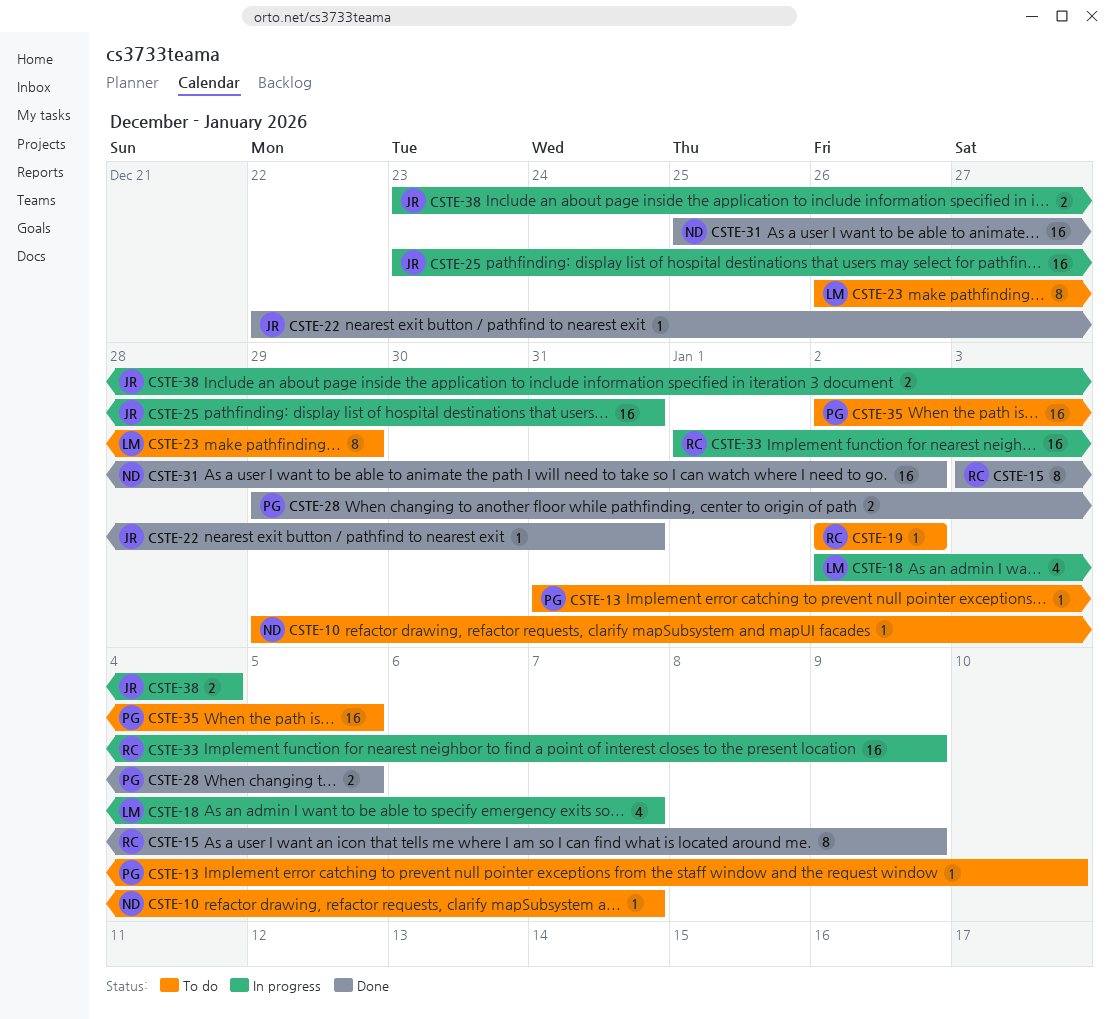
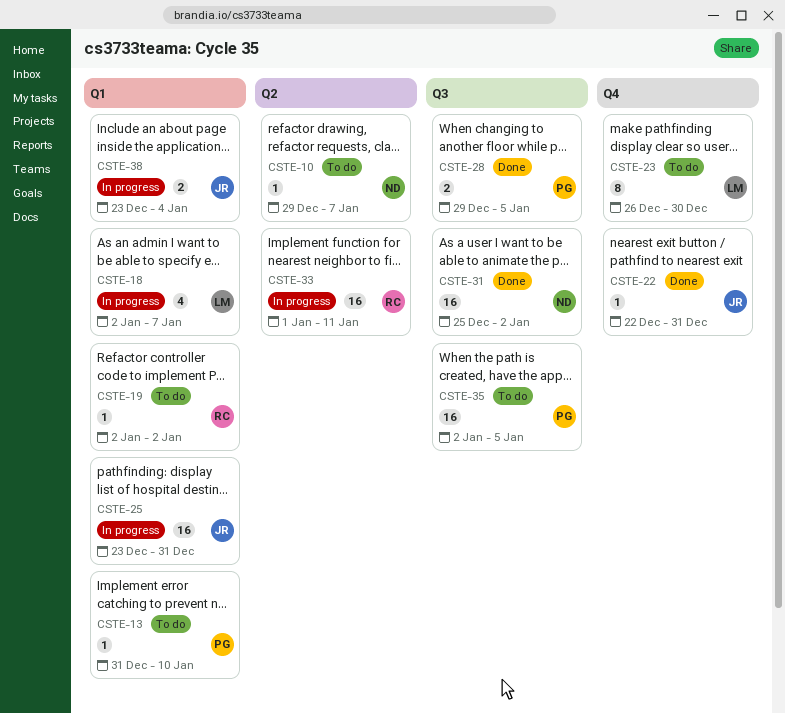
CSTE-15: present -> none
CSTE-23, due: Dec 29 -> Dec 30
CSTE-33, due: Jan 9 -> Jan 11

